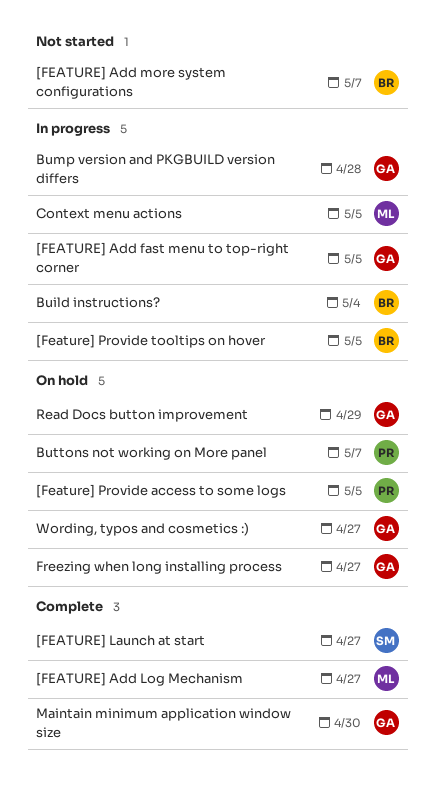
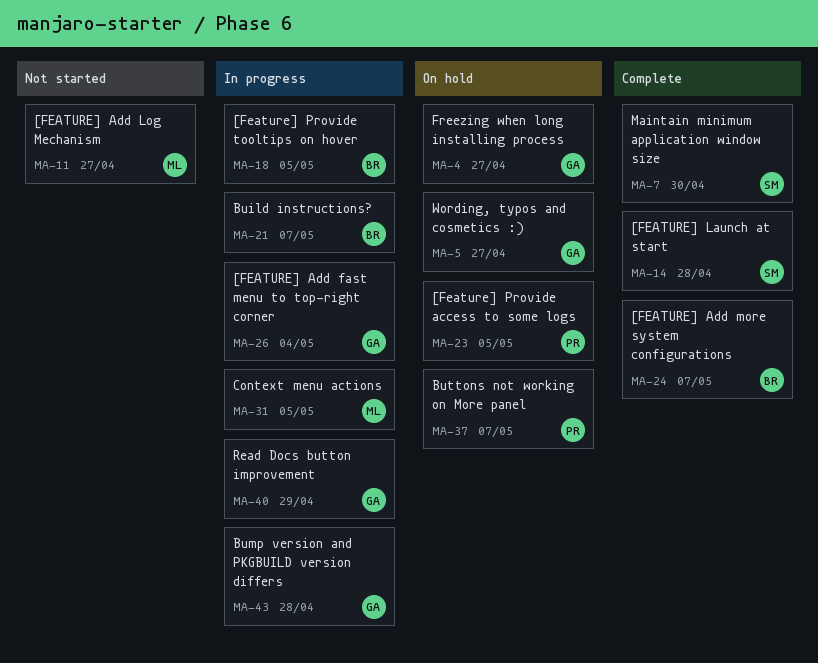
[FEATURE] Add fast menu to top-right corner, due: May 5 -> May 4
[FEATURE] Add Log Mechanism, status: Complete -> Not started
[FEATURE] Add more system configurations, status: Not started -> Complete
[FEATURE] Launch at start, due: Apr 27 -> Apr 28
Build instructions?, due: May 4 -> May 7
Maintain minimum application window size, owner: GA -> SM
Read Docs button improvement, status: On hold -> In progress

